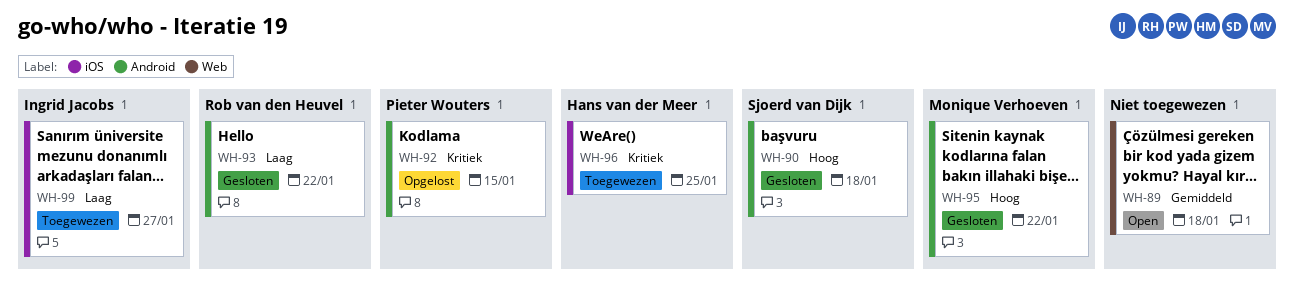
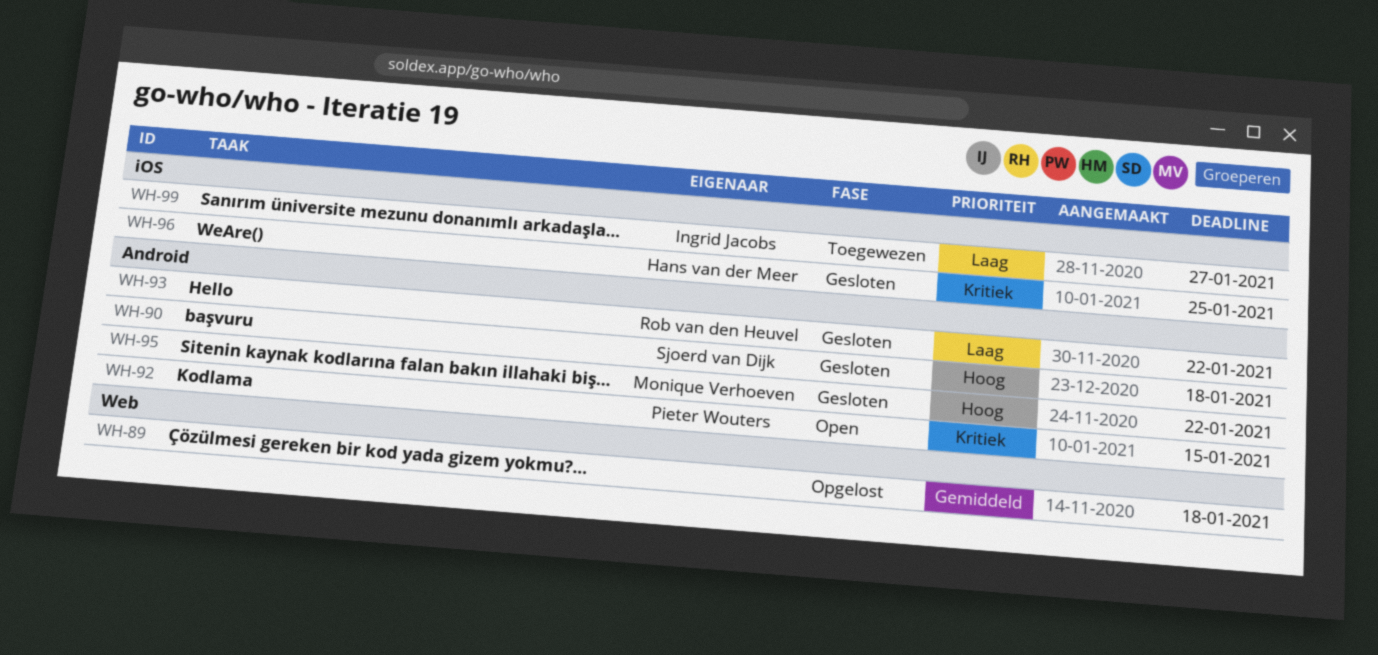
WH-89, status: Open -> Opgelost
WH-92, status: Opgelost -> Open
WH-96, status: Toegewezen -> Gesloten

